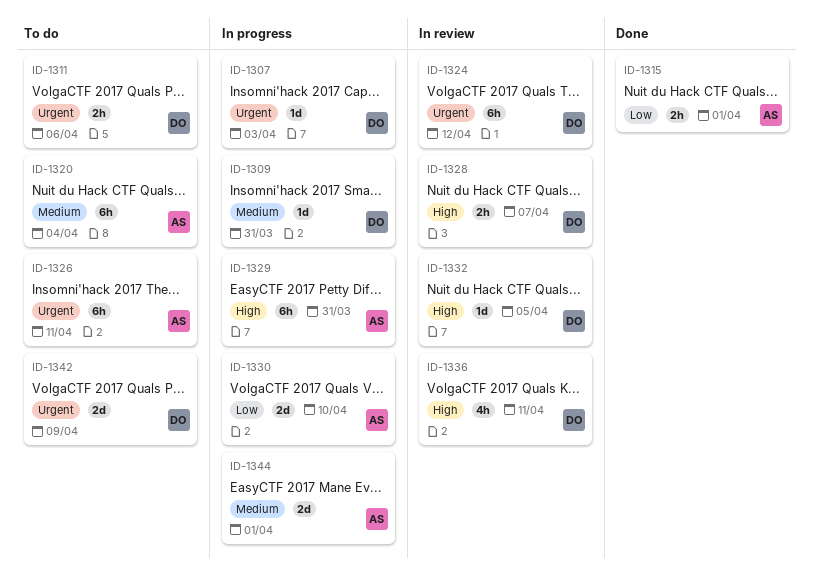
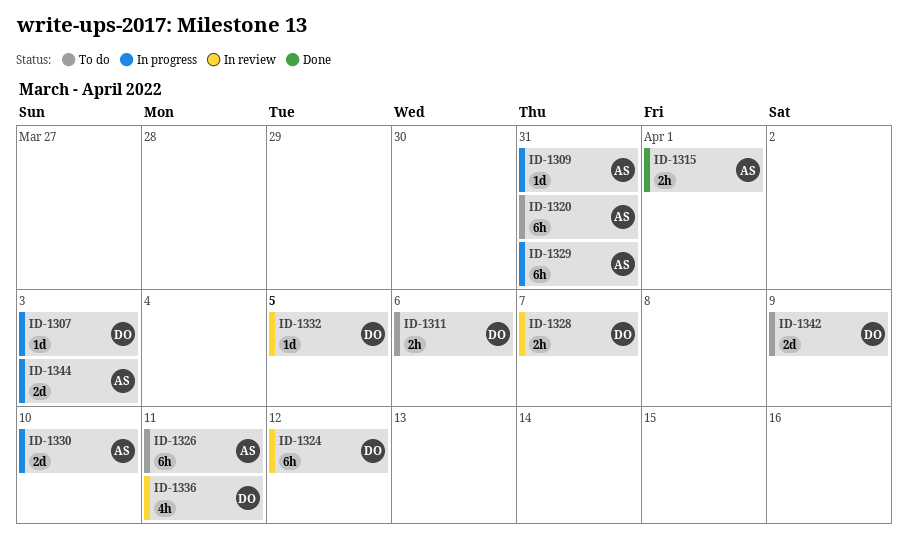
ID-1309, owner: DO -> AS
ID-1320, due: Apr 4 -> Mar 31
ID-1344, due: Apr 1 -> Apr 3

